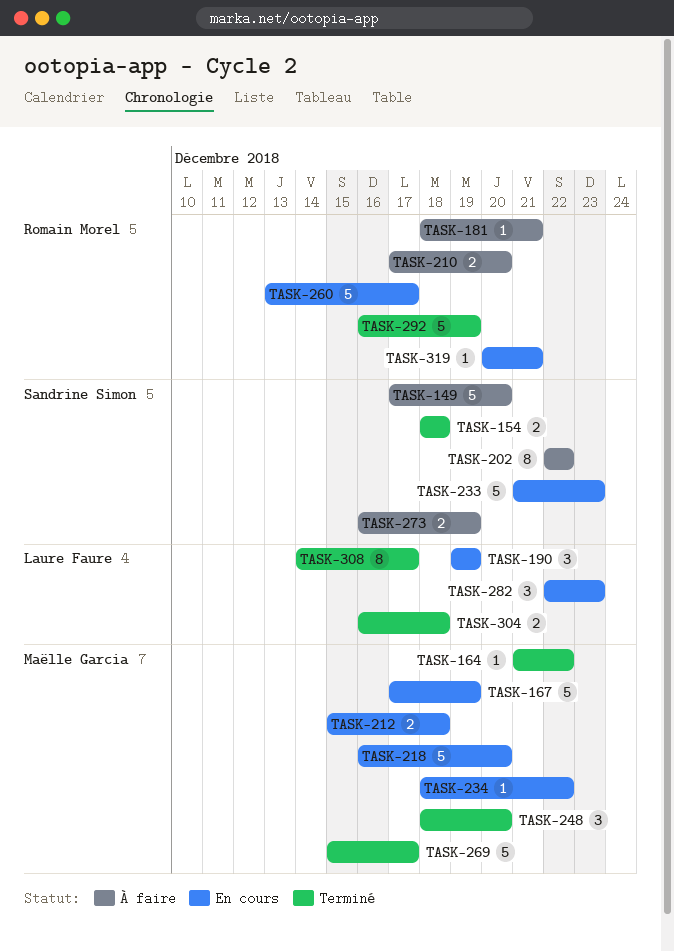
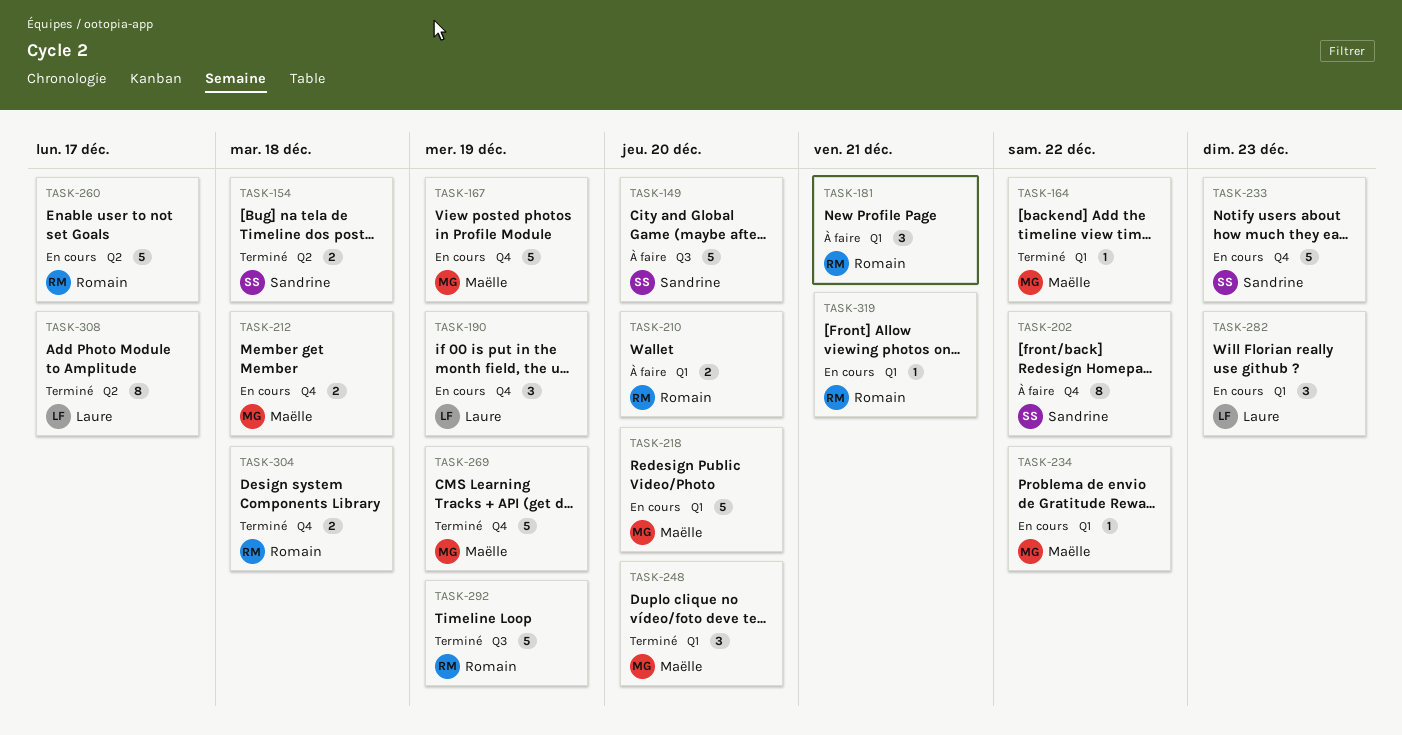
TASK-181, estimate: 1 -> 3
TASK-269, due: Dec 17 -> Dec 19
TASK-273: present -> none
TASK-304, owner: Laure Faure -> Romain Morel

